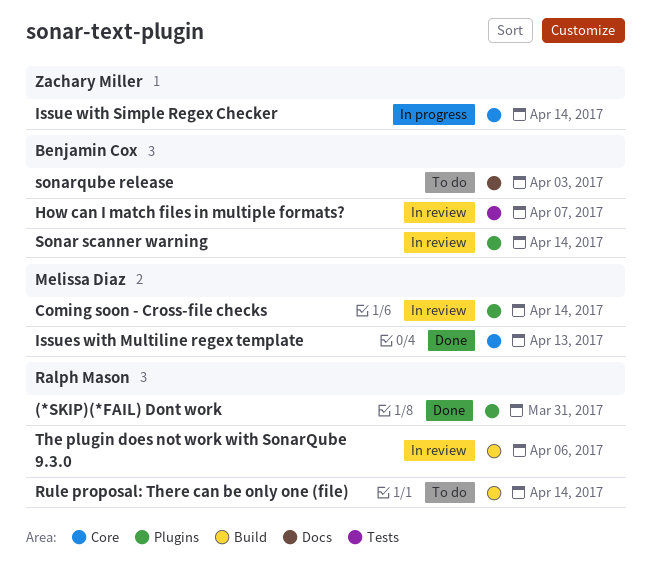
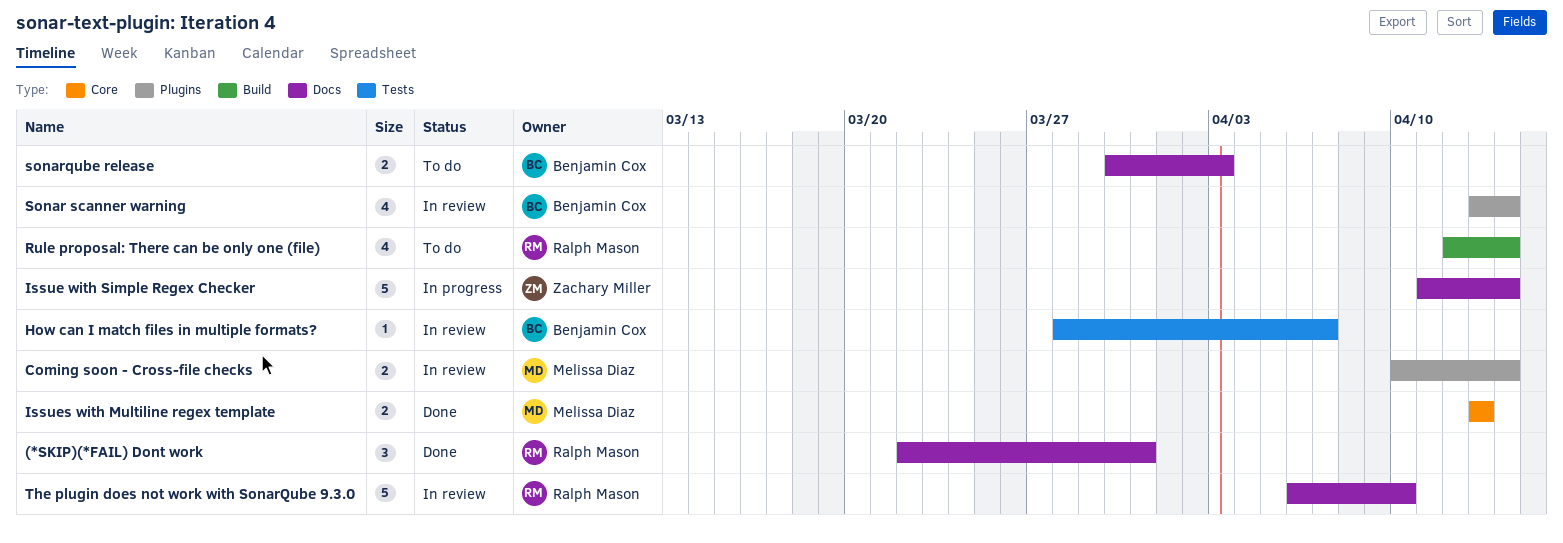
(*SKIP)(*FAIL) Dont work, label: Plugins -> Docs
Issue with Simple Regex Checker, label: Core -> Docs
The plugin does not work with SonarQube 9.3.0, label: Build -> Docs
The plugin does not work with SonarQube 9.3.0, due: Apr 6 -> Apr 10

